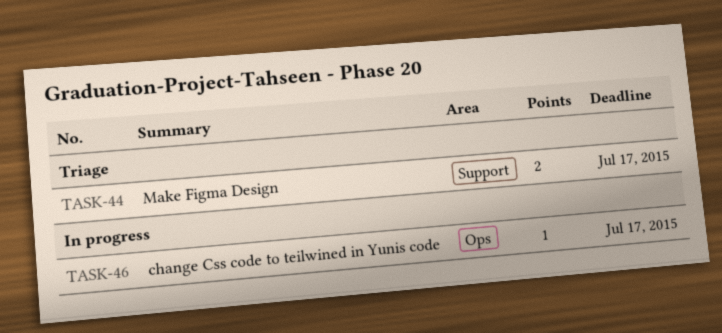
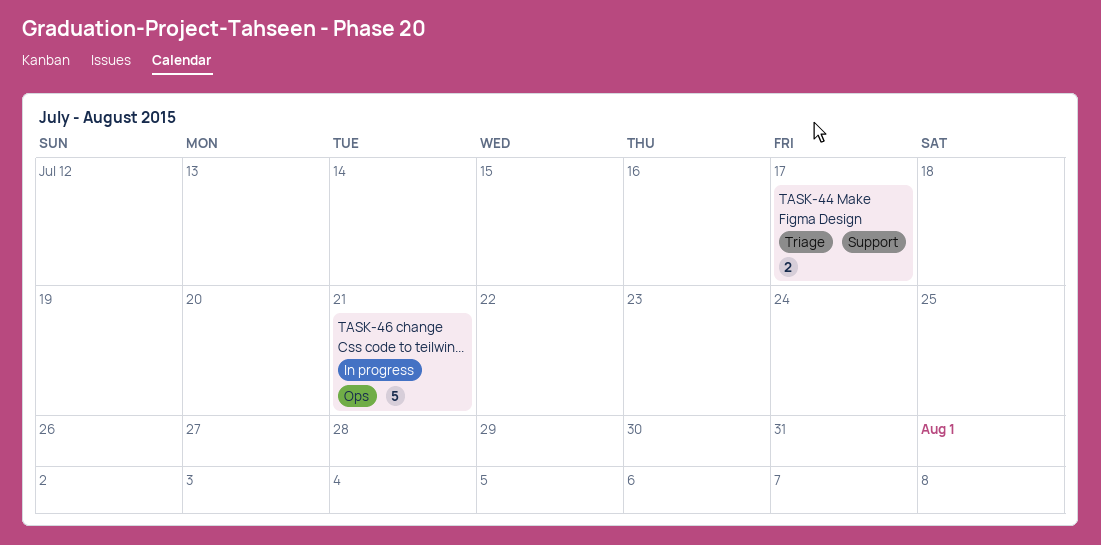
TASK-46, estimate: 1 -> 5
TASK-46, due: Jul 17 -> Jul 21

